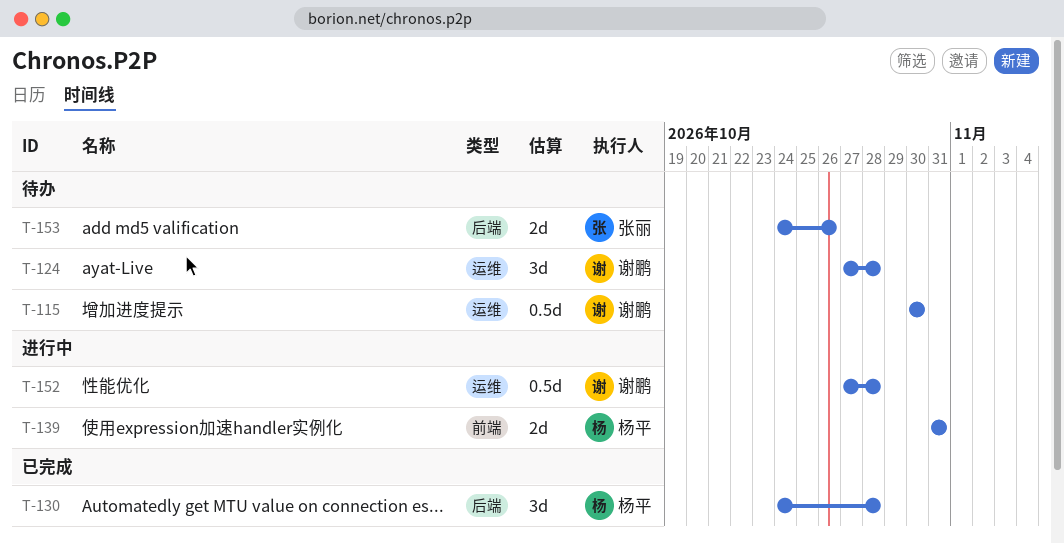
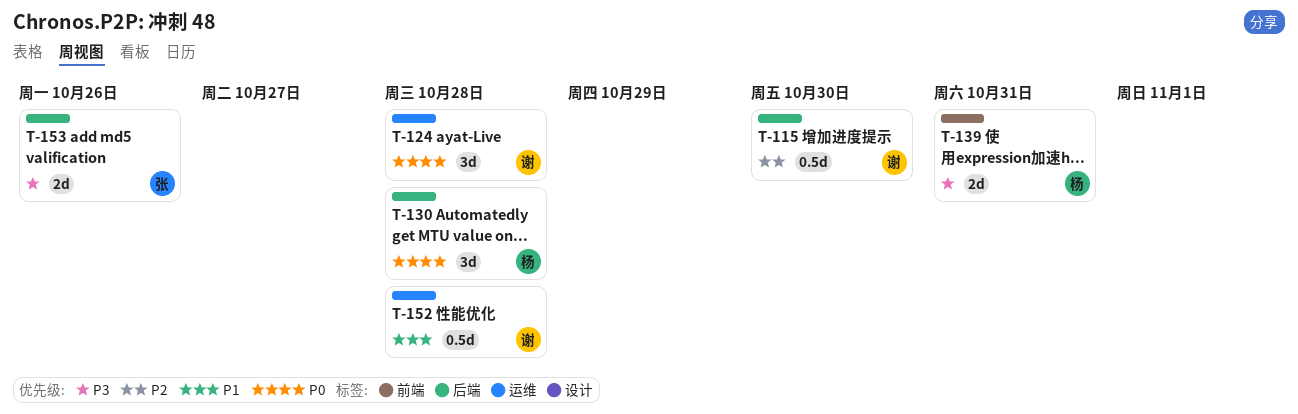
T-115, label: 运维 -> 后端

